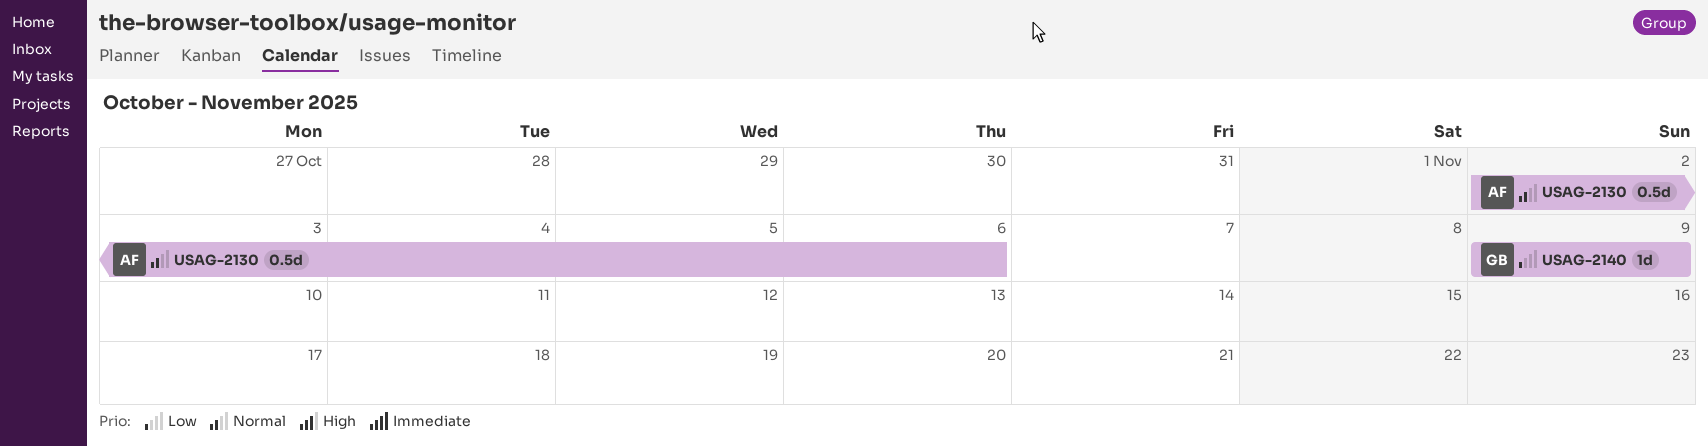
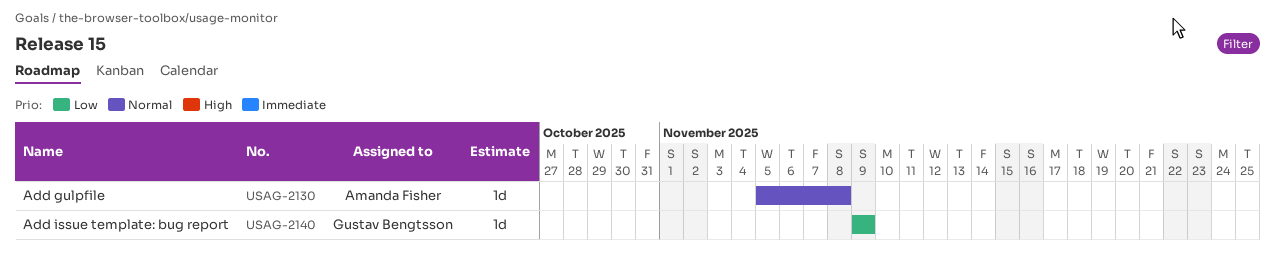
USAG-2130, estimate: 0.5d -> 1d
USAG-2130, start: Nov 2 -> Nov 5
USAG-2130, due: Nov 6 -> Nov 8

